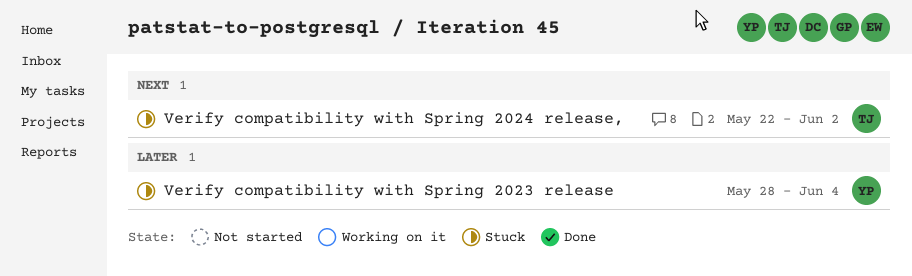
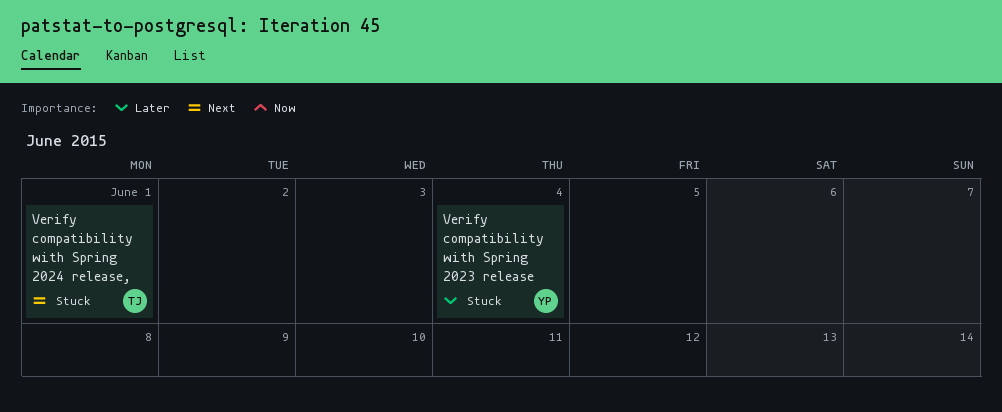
Verify compatibility with Spring 2024 release,, due: Jun 2 -> Jun 1

